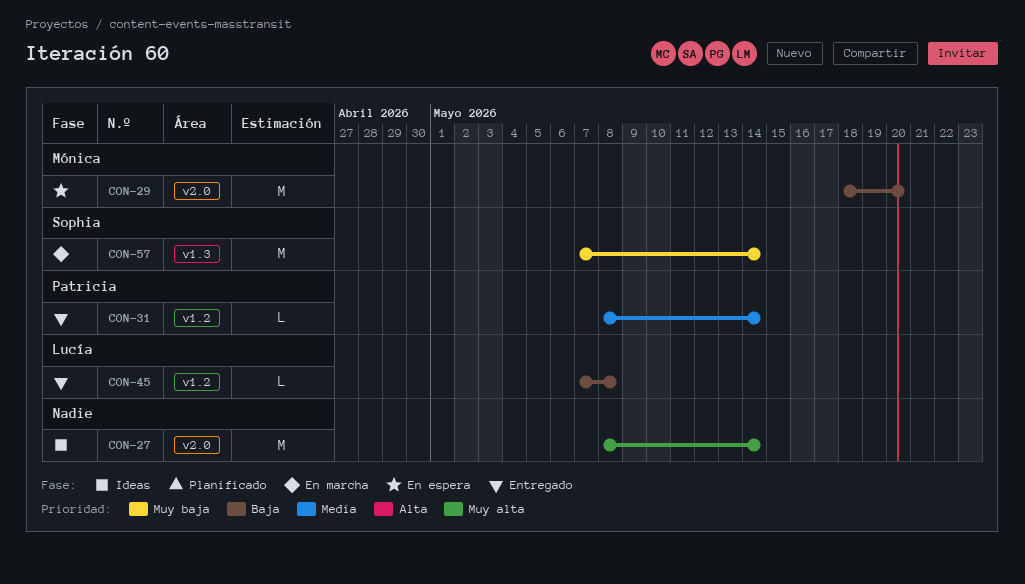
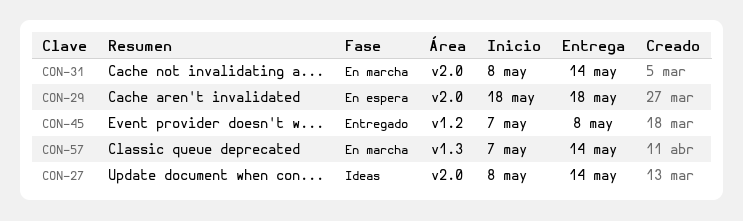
CON-29, due: May 20 -> May 18
CON-31, status: Entregado -> En marcha
CON-31, label: v1.2 -> v2.0

